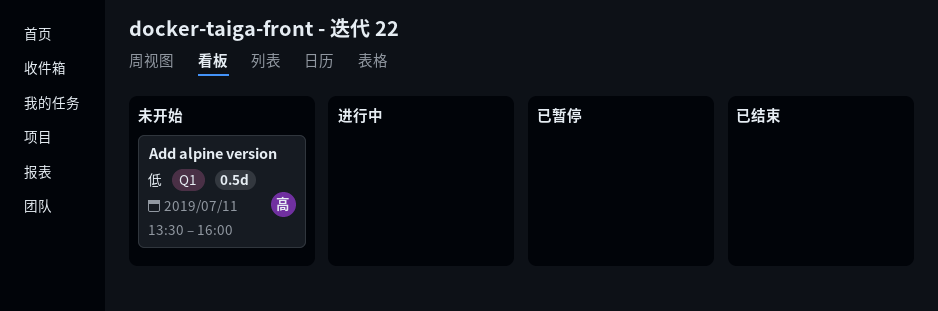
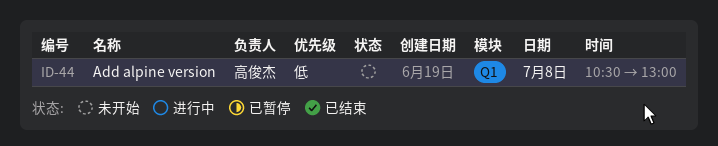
Add alpine version, day: Jul 11 -> Jul 8
Add alpine version, begins: 13:30 -> 10:30
Add alpine version, ends: 16:00 -> 13:00

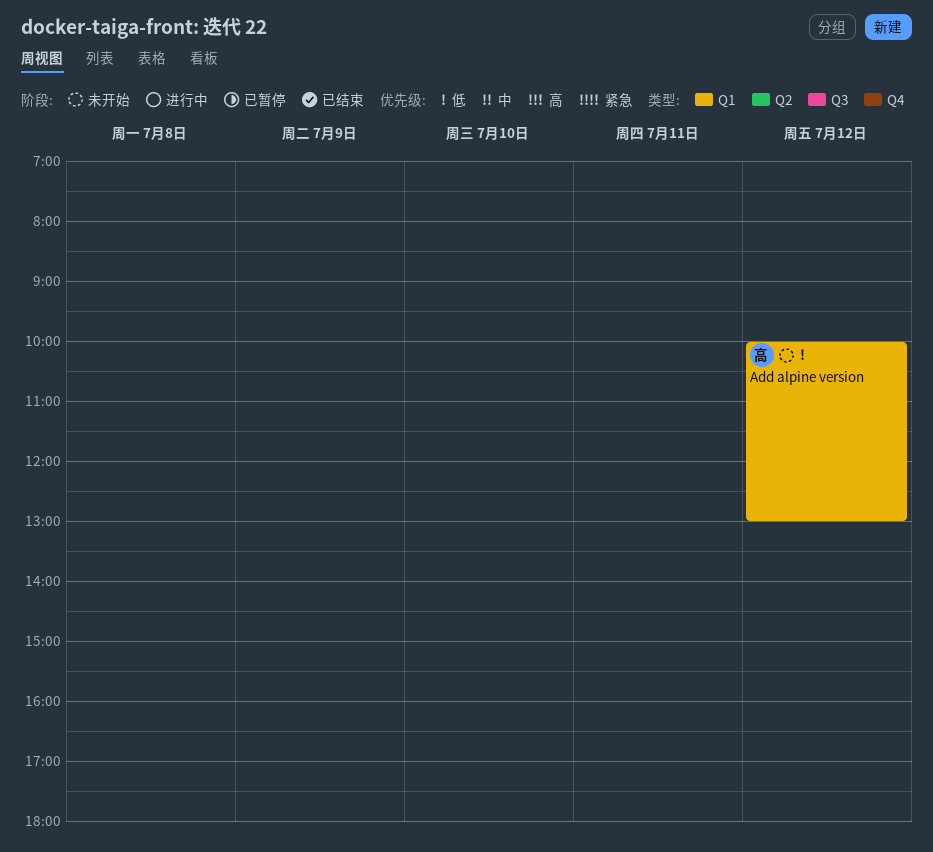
Add alpine version, day: Jul 8 -> Jul 12
Add alpine version, begins: 10:30 -> 10:00

